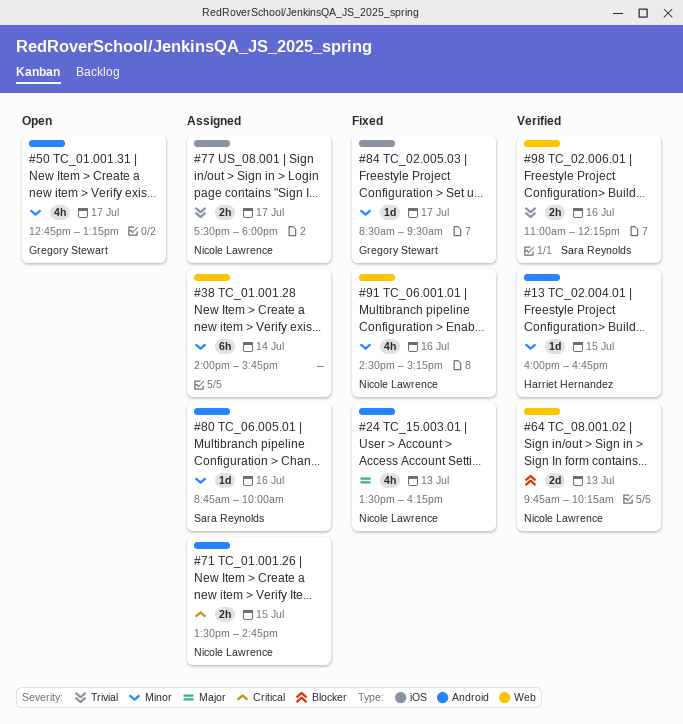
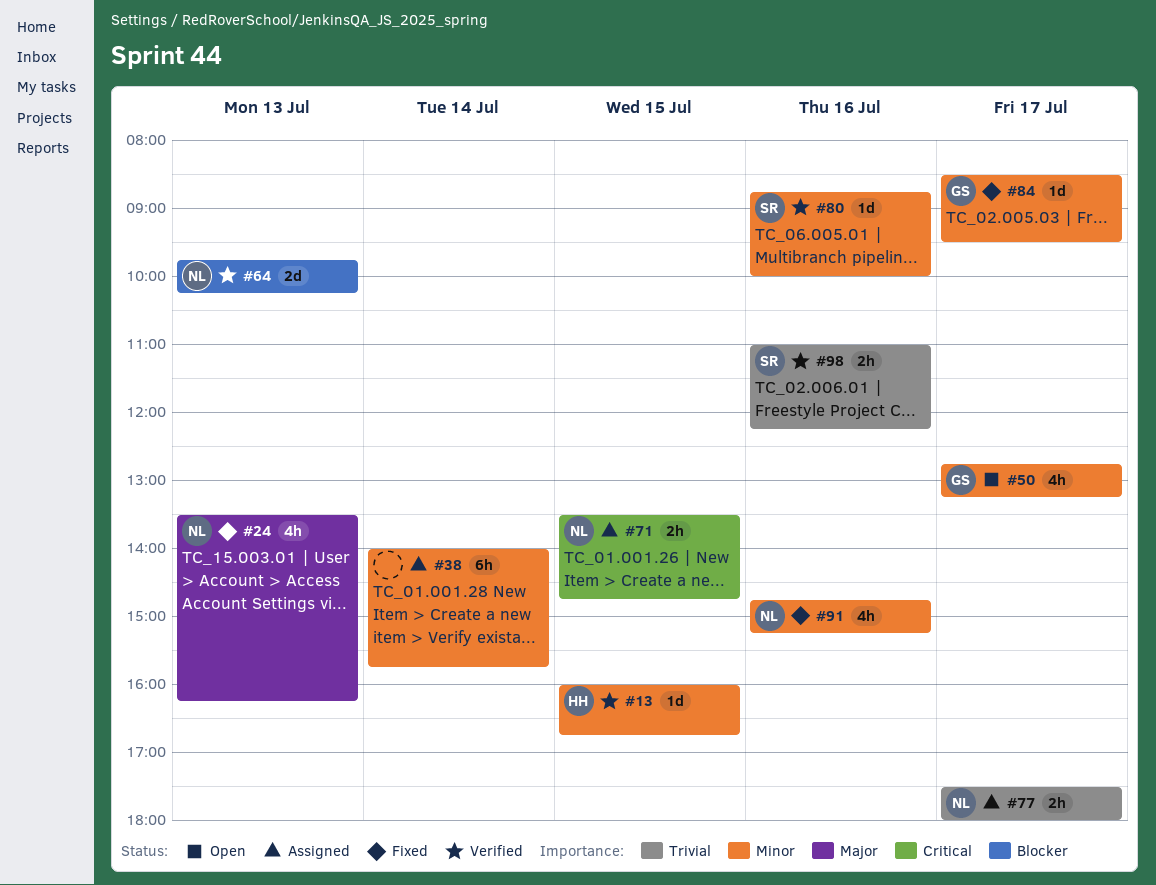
#80, status: Assigned -> Verified
#91, begins: 14:30 -> 14:45

